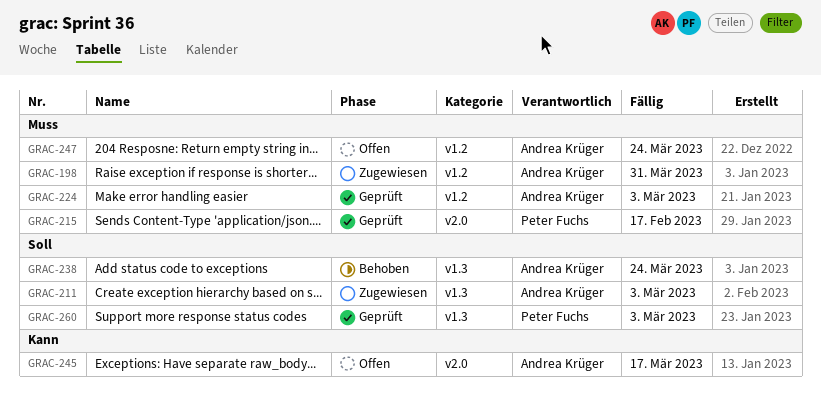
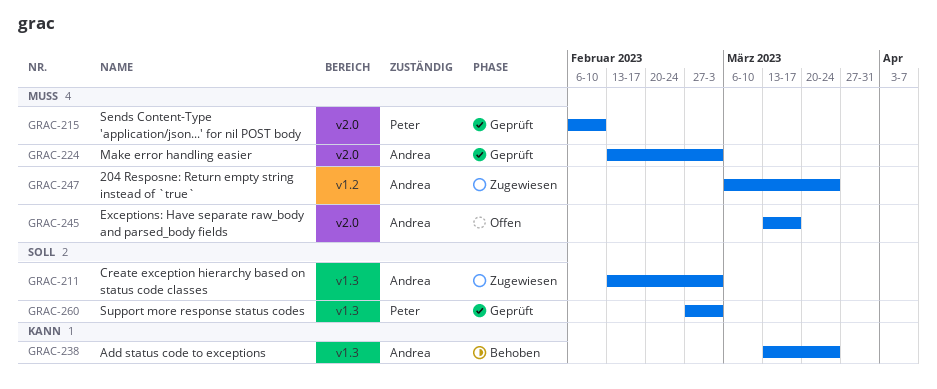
GRAC-198: present -> none
GRAC-215, due: Feb 17 -> Feb 10
GRAC-224, label: v1.2 -> v2.0
GRAC-238, priority: Soll -> Kann
GRAC-245, priority: Kann -> Muss
GRAC-247, status: Offen -> Zugewiesen

